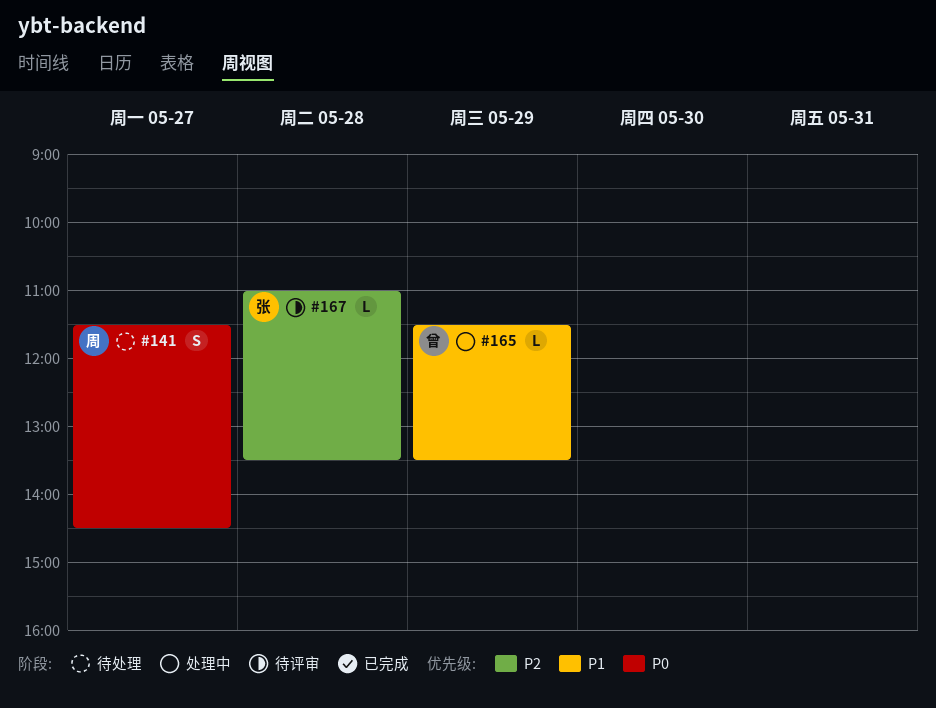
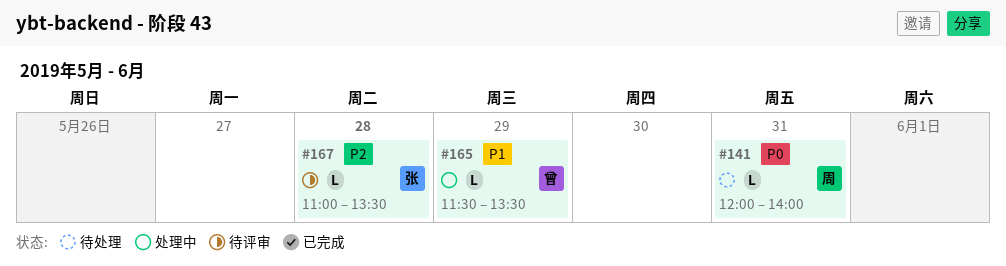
#141, estimate: S -> L
#141, day: May 27 -> May 31
#141, begins: 11:30 -> 12:00
#141, ends: 14:30 -> 14:00

